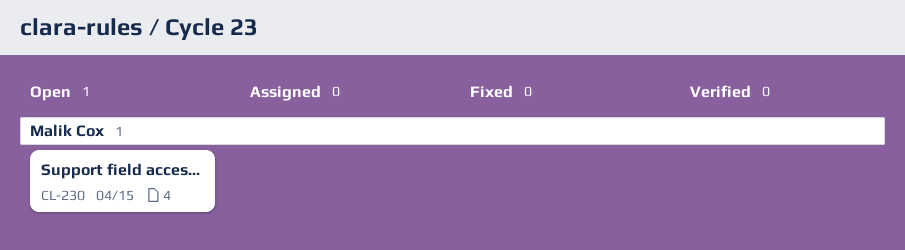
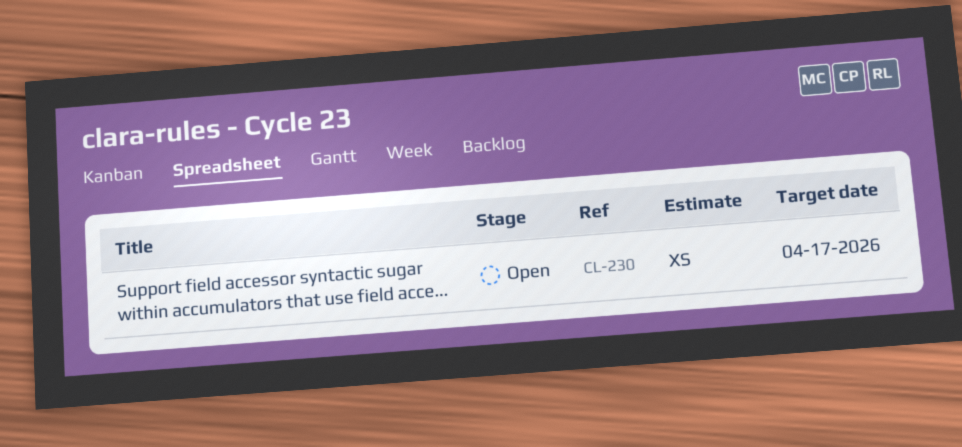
CL-230, due: Apr 15 -> Apr 17

